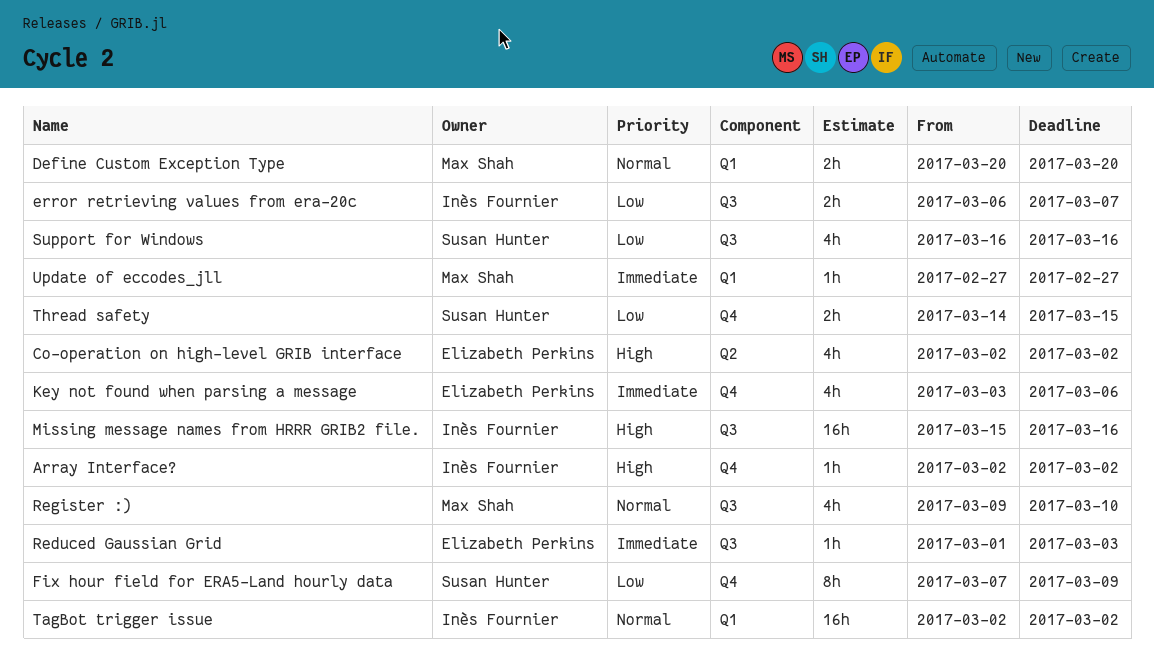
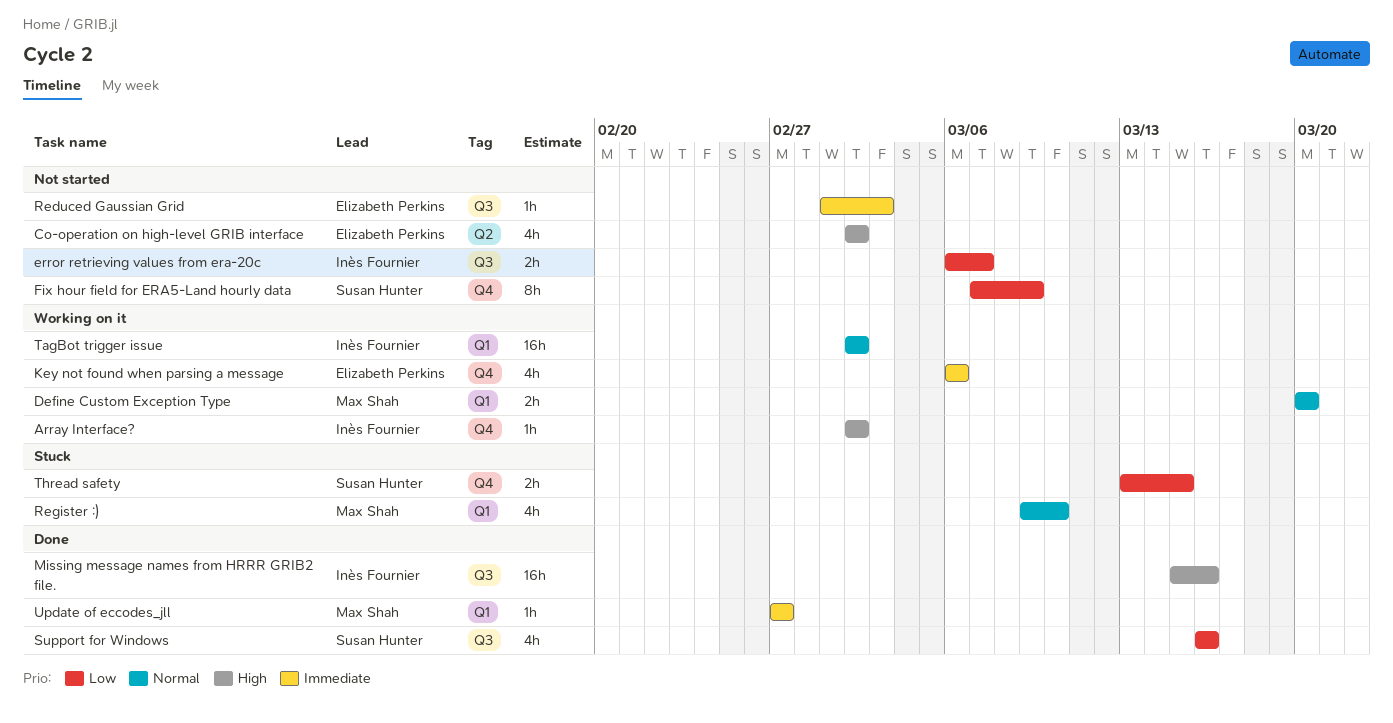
Key not found when parsing a message, start: Mar 3 -> Mar 6
Register :), label: Q3 -> Q1
Thread safety, start: Mar 14 -> Mar 13

